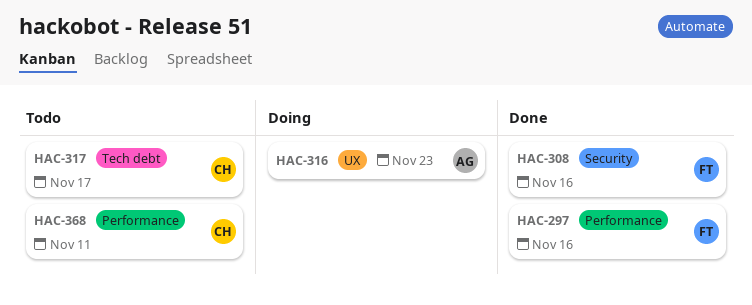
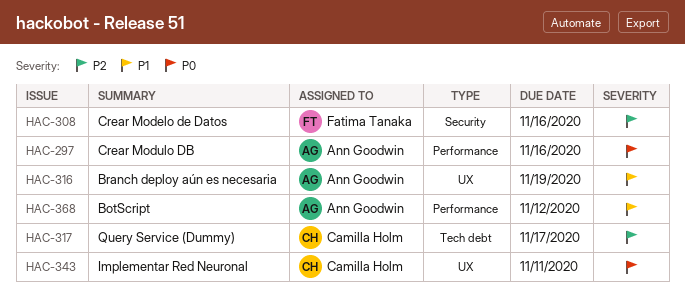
HAC-297, owner: Fatima Tanaka -> Ann Goodwin
HAC-316, due: Nov 23 -> Nov 19
HAC-343: none -> present
HAC-368, owner: Camilla Holm -> Ann Goodwin
HAC-368, due: Nov 11 -> Nov 12

